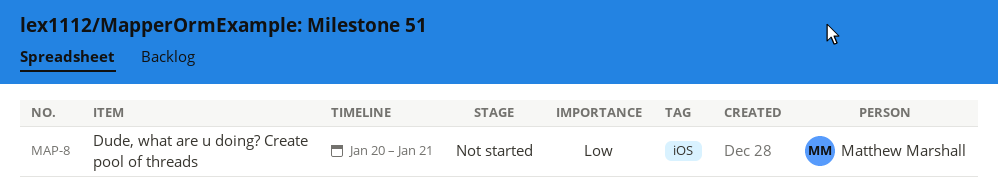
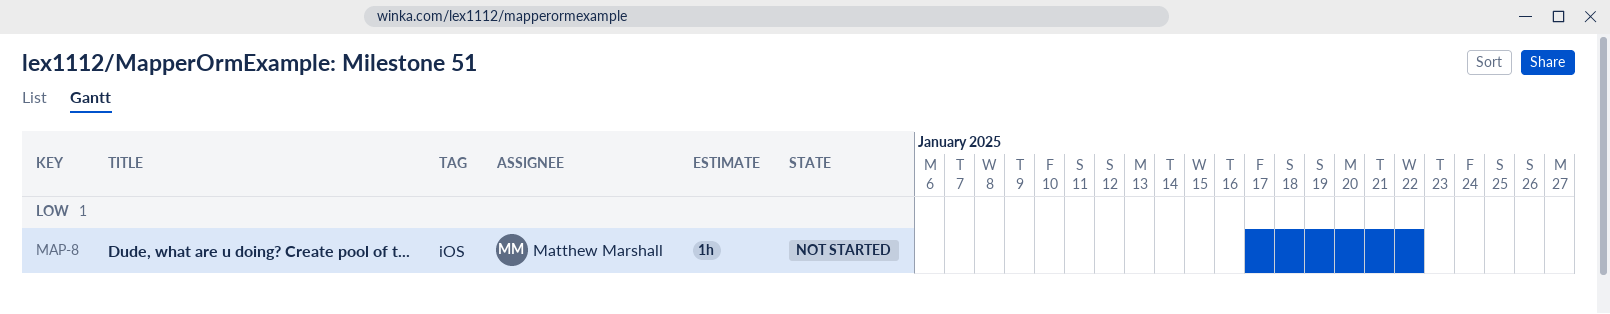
MAP-8, start: Jan 20 -> Jan 17
MAP-8, due: Jan 21 -> Jan 22

